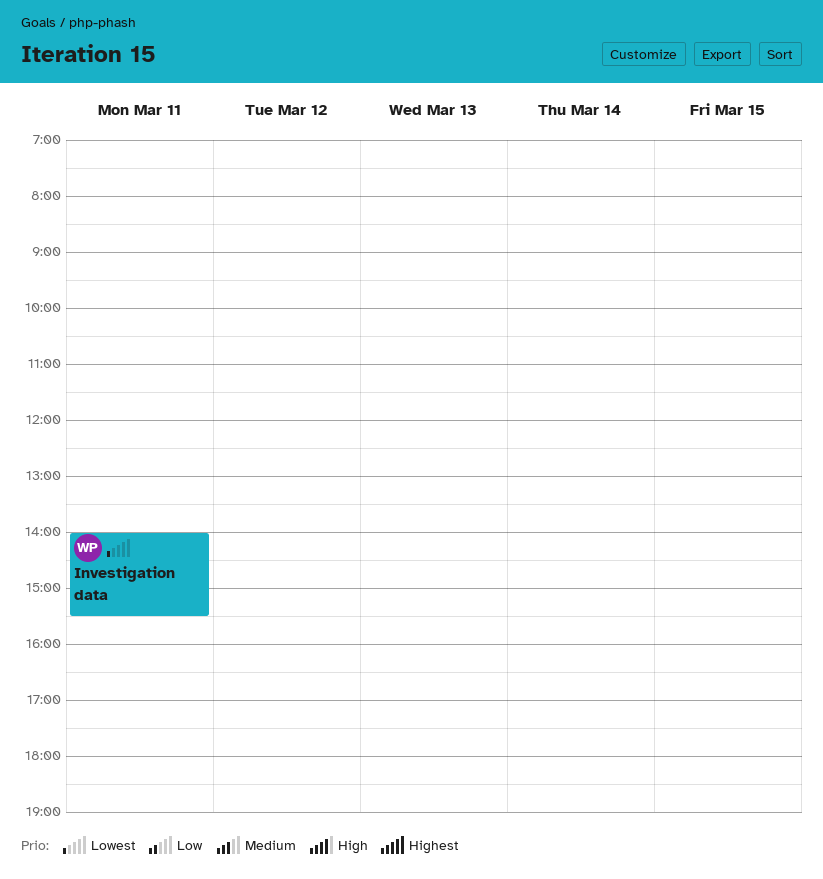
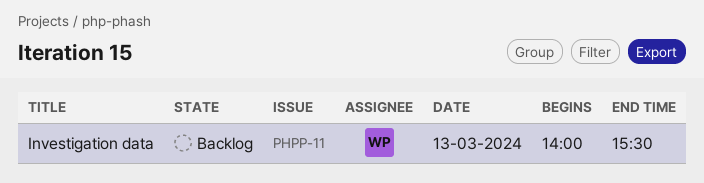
Investigation data, day: Mar 11 -> Mar 13

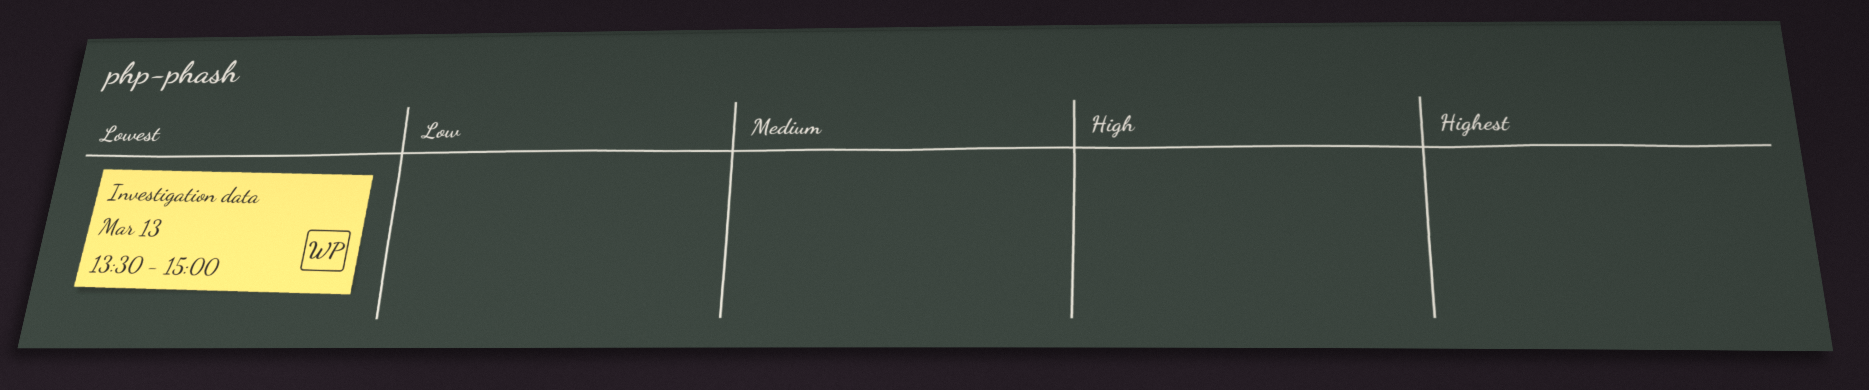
Investigation data, begins: 14:00 -> 13:30
Investigation data, ends: 15:30 -> 15:00

